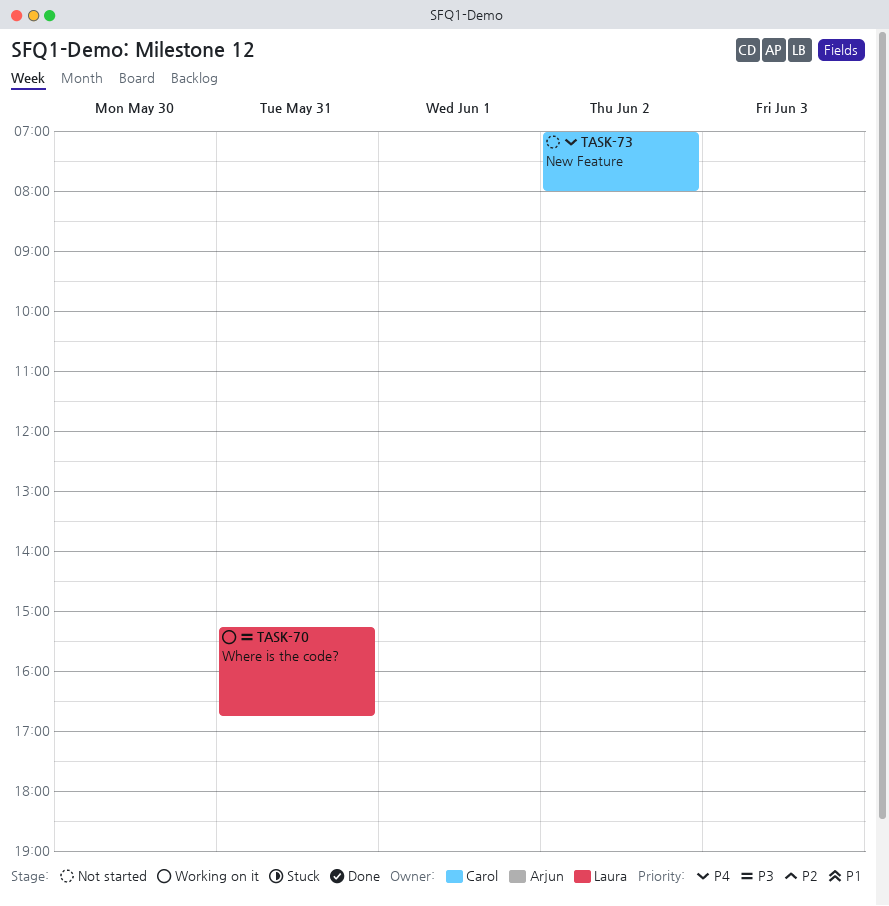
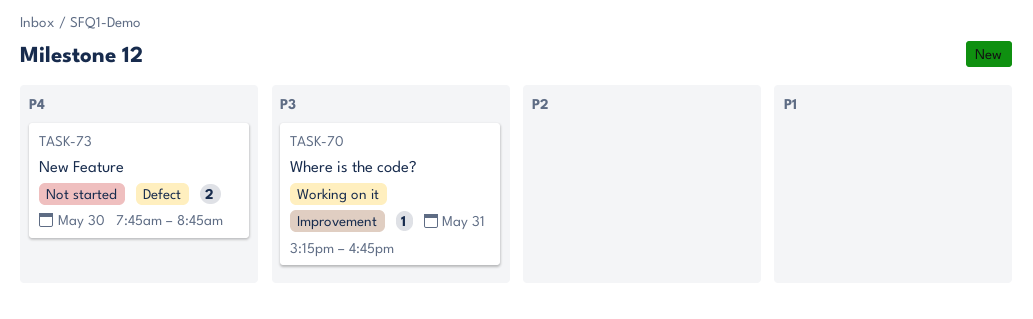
TASK-73, day: Jun 2 -> May 30
TASK-73, begins: 07:00 -> 07:45
TASK-73, ends: 08:00 -> 08:45

